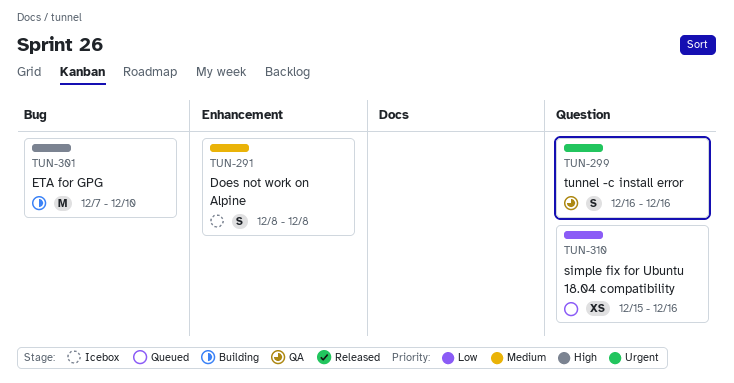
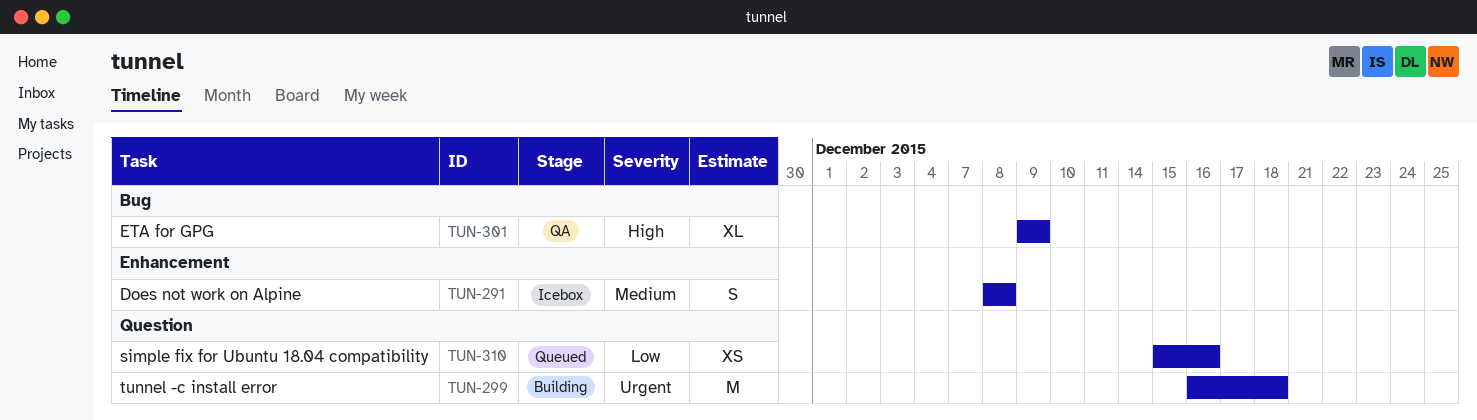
TUN-299, status: QA -> Building
TUN-299, estimate: S -> M
TUN-299, due: Dec 16 -> Dec 18
TUN-301, status: Building -> QA
TUN-301, estimate: M -> XL
TUN-301, start: Dec 7 -> Dec 9
TUN-301, due: Dec 10 -> Dec 9

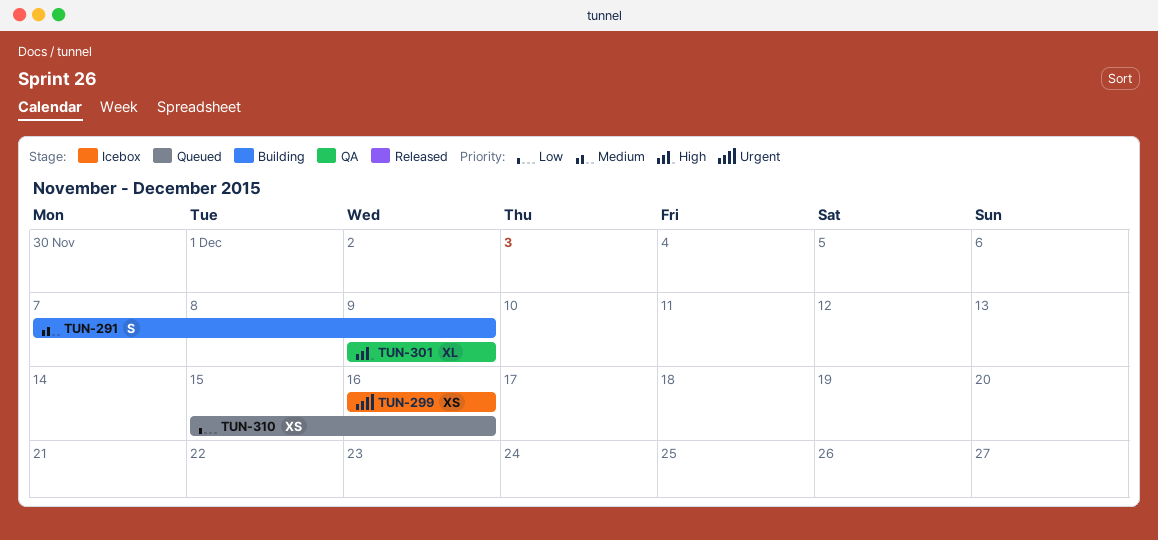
TUN-291, status: Icebox -> Building
TUN-291, start: Dec 8 -> Dec 7
TUN-291, due: Dec 8 -> Dec 9
TUN-299, status: Building -> Icebox
TUN-299, estimate: M -> XS
TUN-299, due: Dec 18 -> Dec 16

